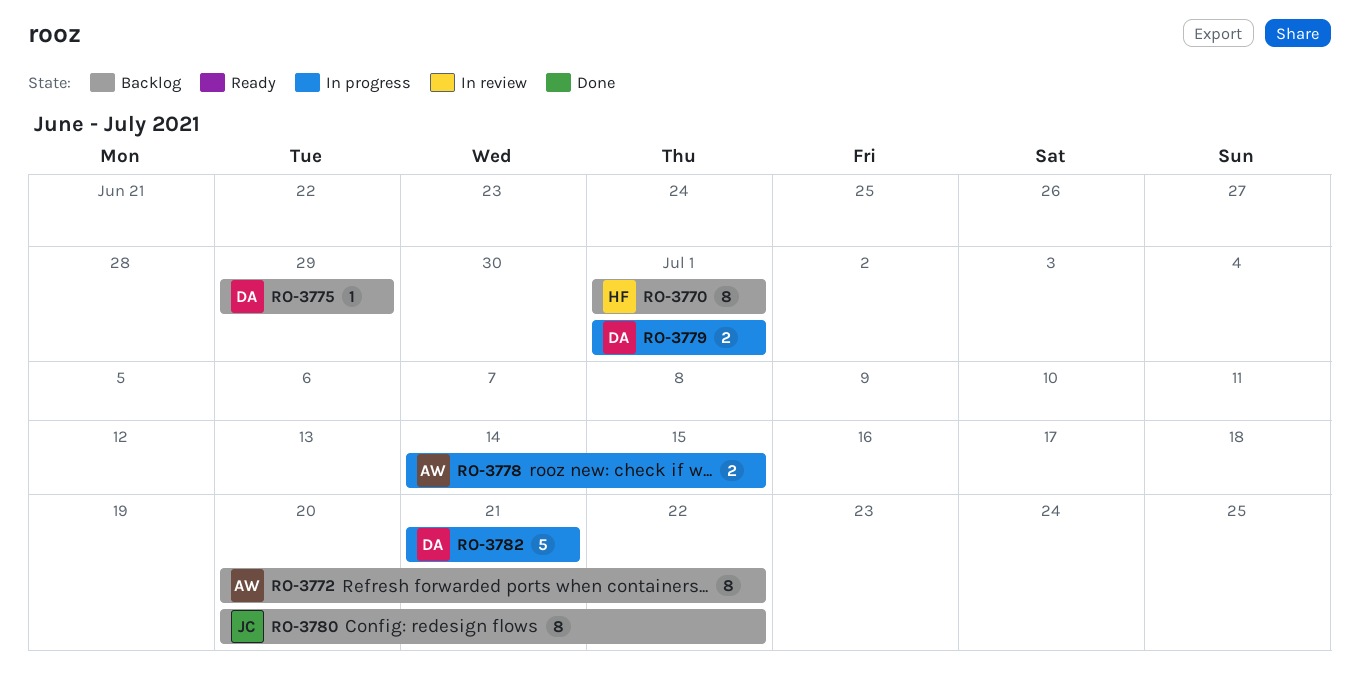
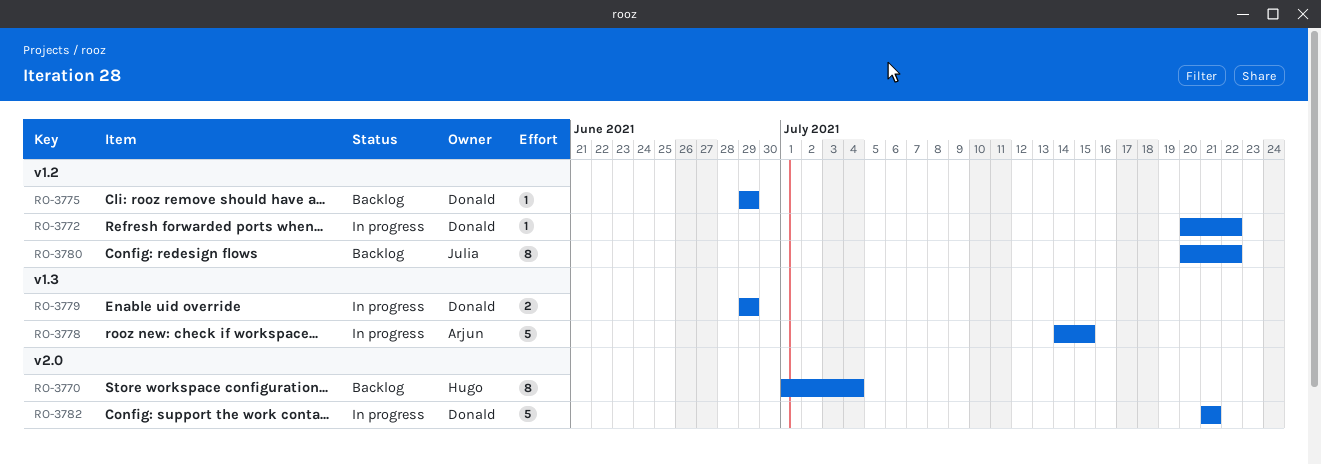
RO-3770, due: Jul 1 -> Jul 4
RO-3772, status: Backlog -> In progress
RO-3772, owner: Arjun -> Donald
RO-3772, estimate: 8 -> 1
RO-3778, estimate: 2 -> 5
RO-3779, start: Jul 1 -> Jun 29
RO-3779, due: Jul 1 -> Jun 29

